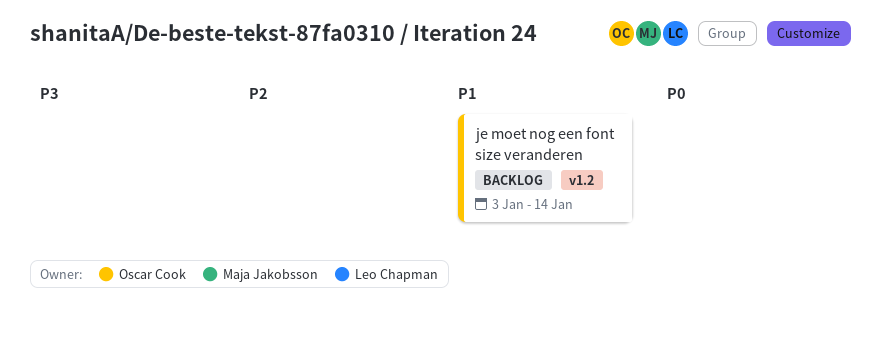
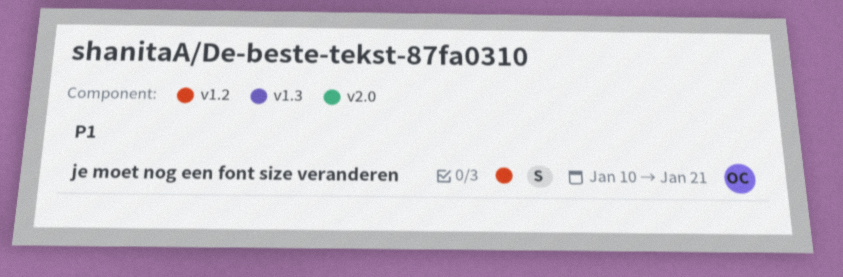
je moet nog een font size veranderen, start: Jan 3 -> Jan 10
je moet nog een font size veranderen, due: Jan 14 -> Jan 21

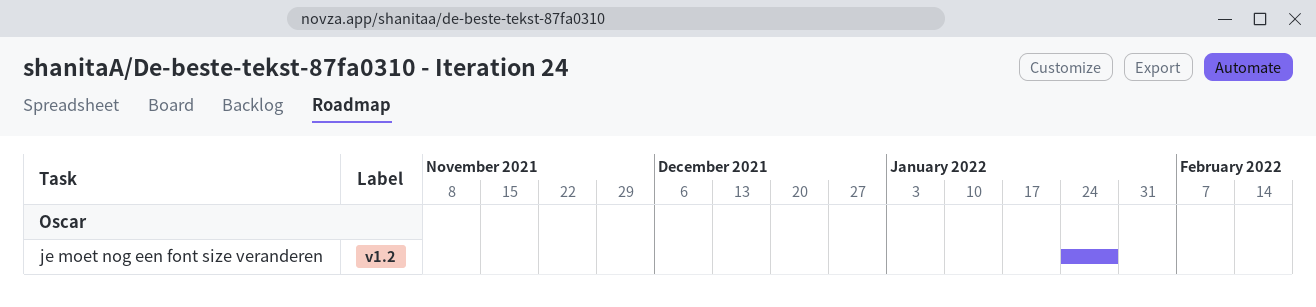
je moet nog een font size veranderen, start: Jan 10 -> Jan 24
je moet nog een font size veranderen, due: Jan 21 -> Jan 28

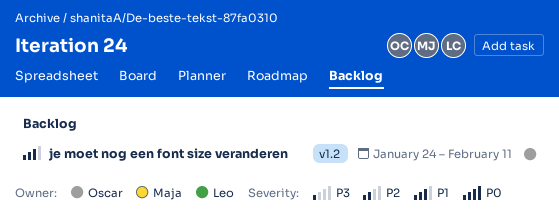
je moet nog een font size veranderen, due: Jan 28 -> Feb 11

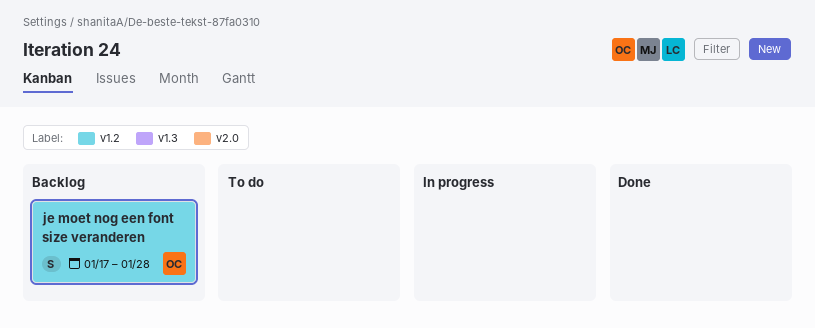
je moet nog een font size veranderen, start: Jan 24 -> Jan 17
je moet nog een font size veranderen, due: Feb 11 -> Jan 28

